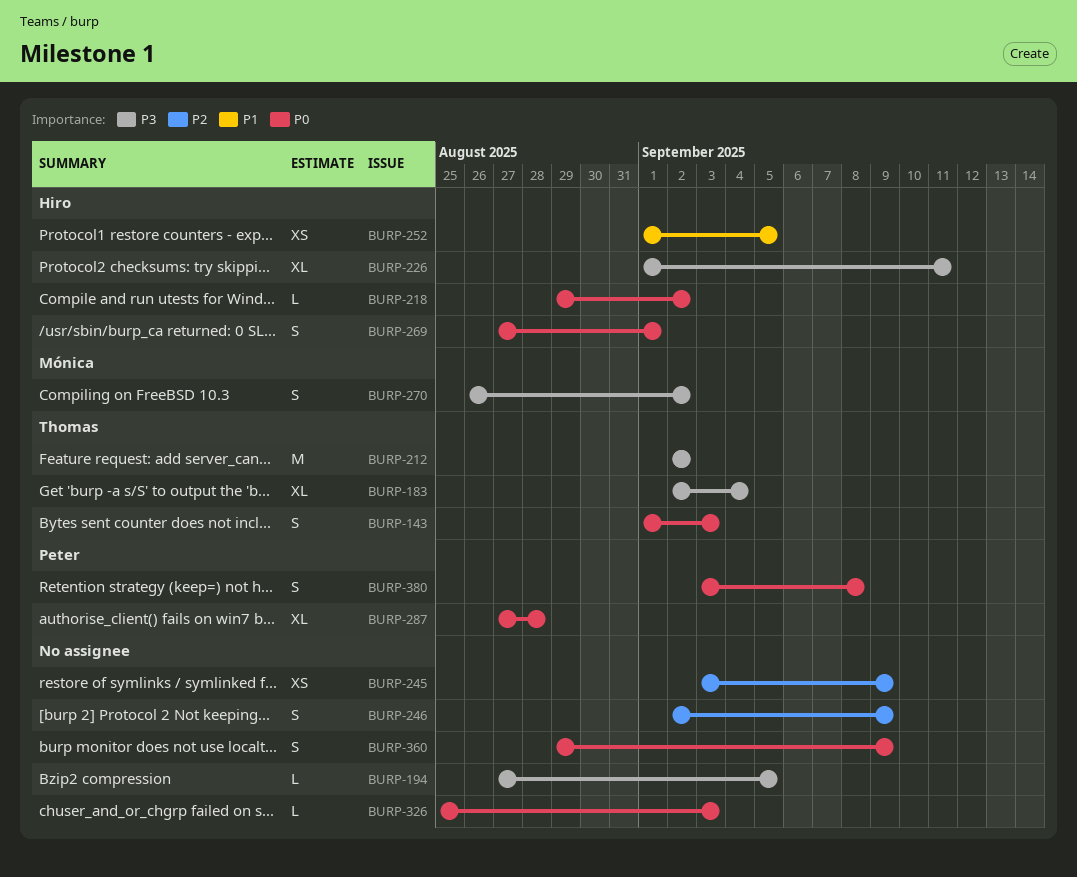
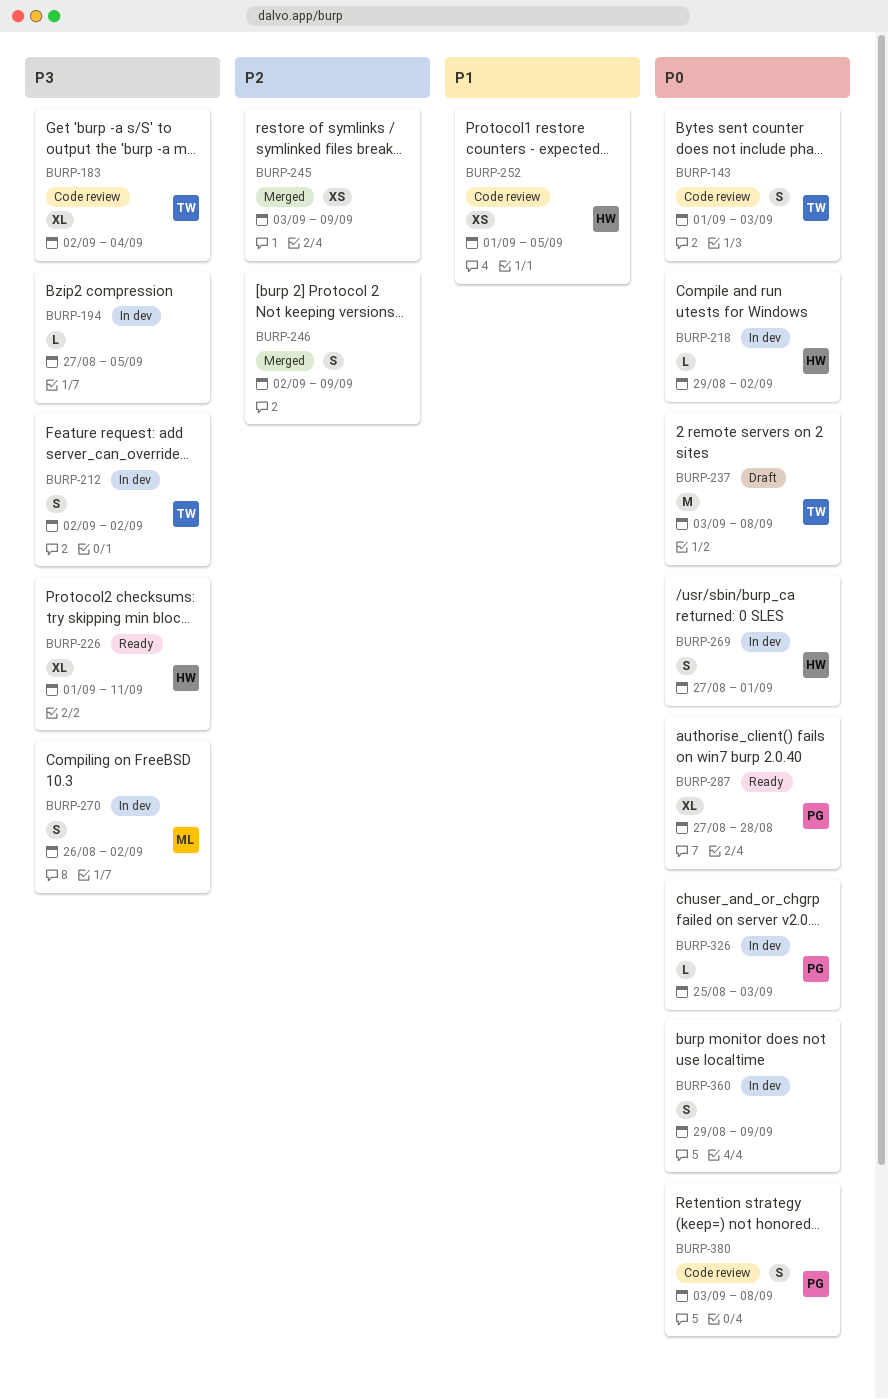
BURP-212, estimate: M -> S
BURP-237: none -> present
BURP-326, owner: none -> Peter

